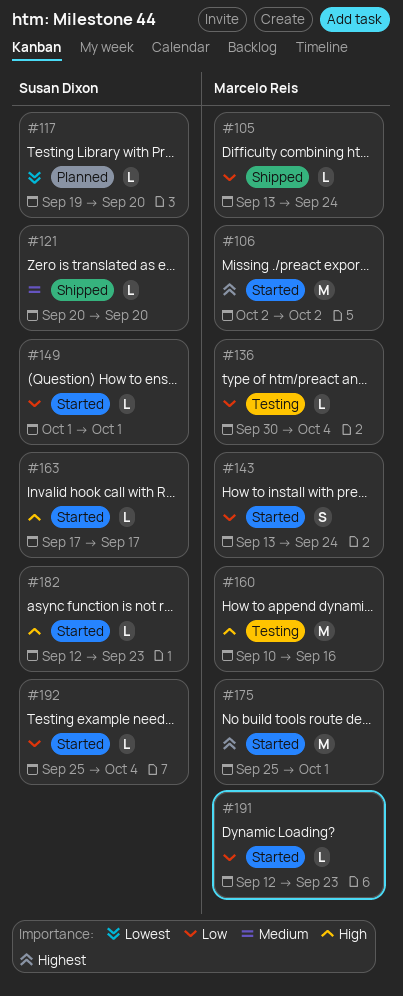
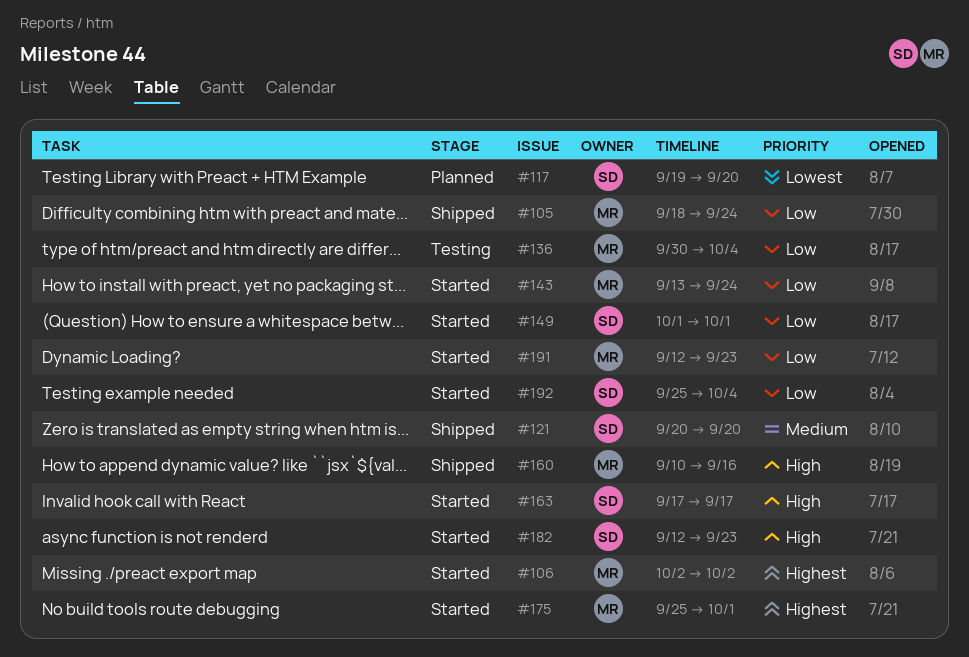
#105, start: Sep 13 -> Sep 18
#160, status: Testing -> Shipped

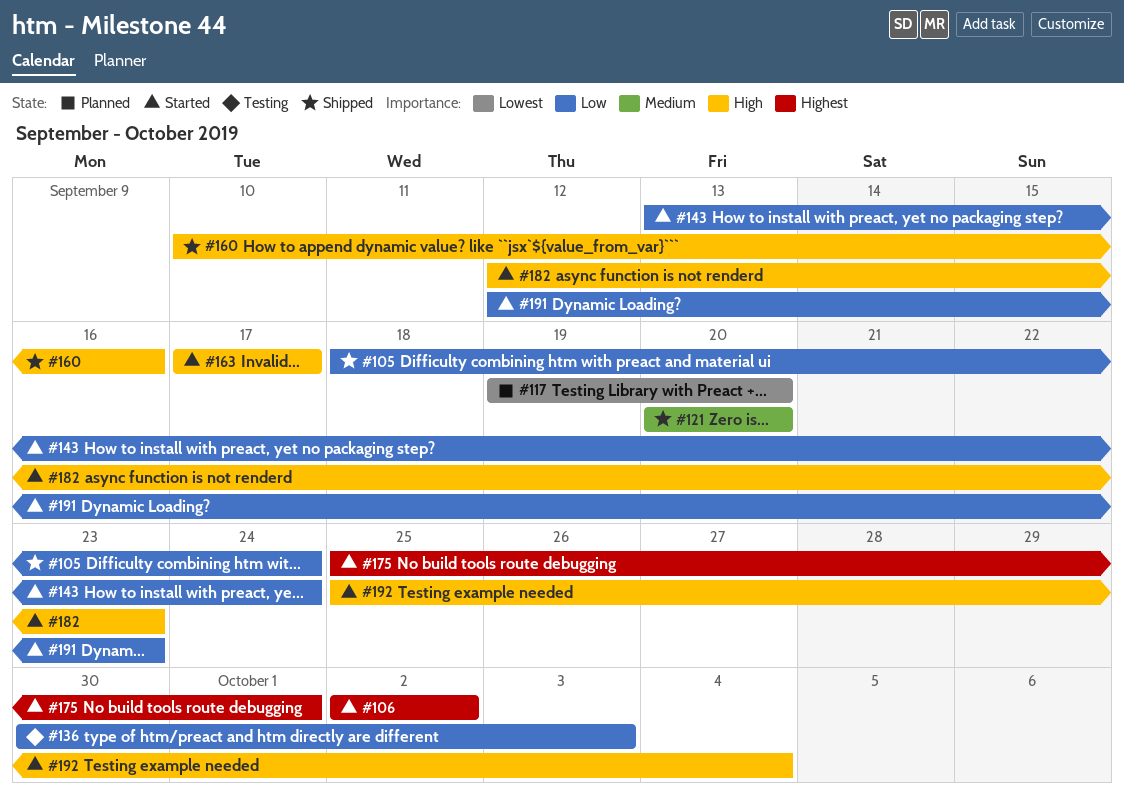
#136, due: Oct 4 -> Oct 3
#149: present -> none
#192, priority: Low -> High

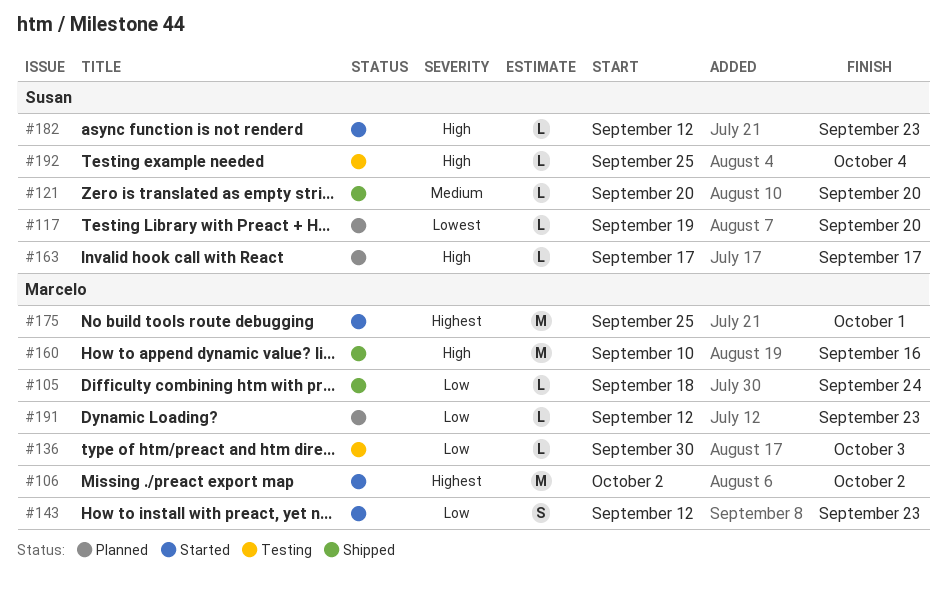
#143, start: Sep 13 -> Sep 12
#143, due: Sep 24 -> Sep 23
#163, status: Started -> Planned
#191, status: Started -> Planned
#192, status: Started -> Testing

